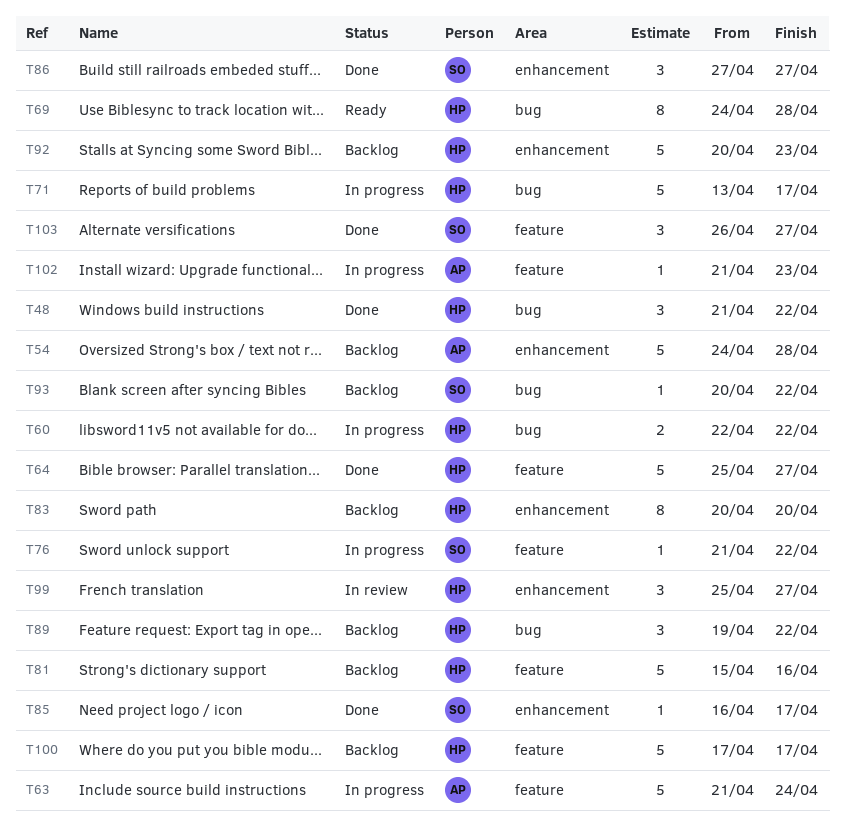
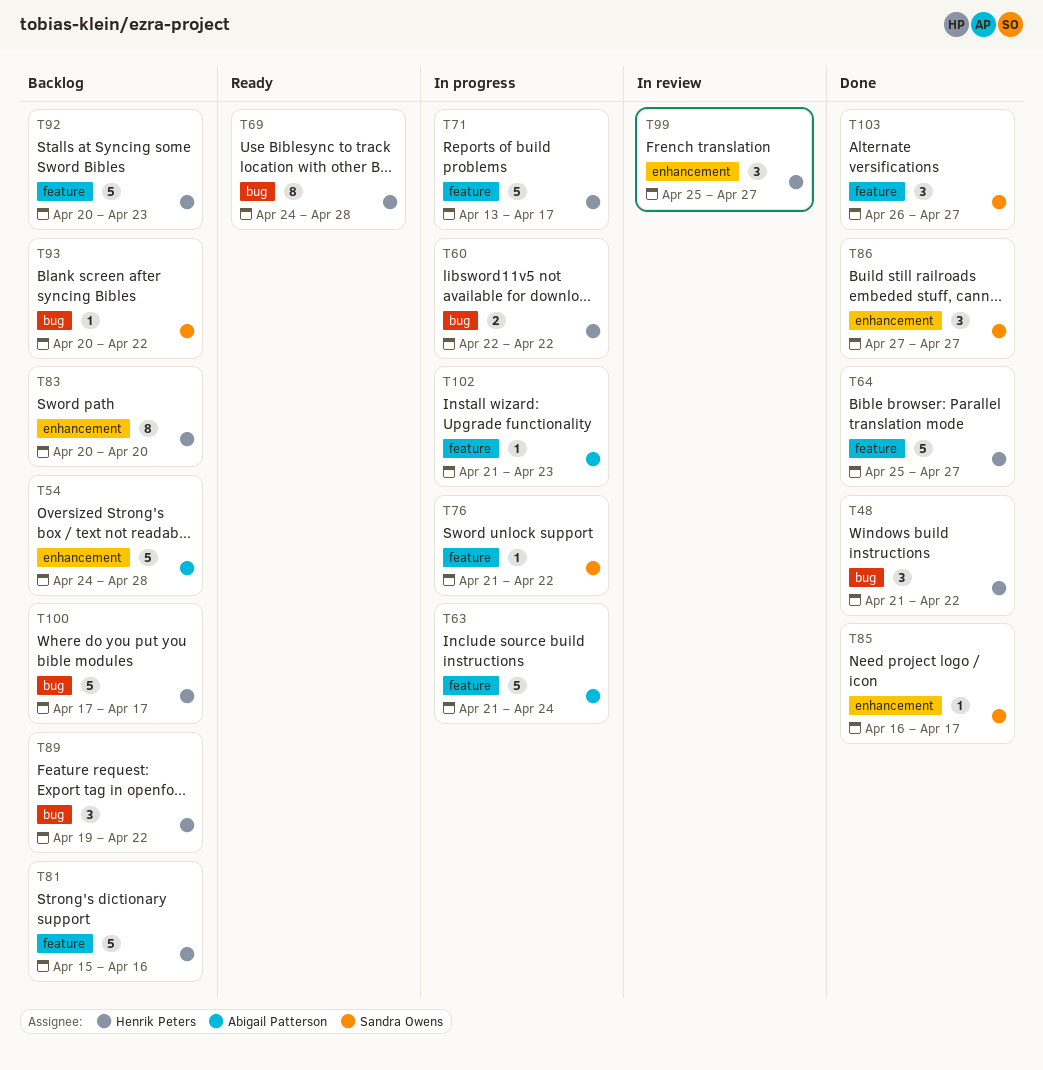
T71, label: bug -> feature
T92, label: enhancement -> feature
T100, label: feature -> bug

